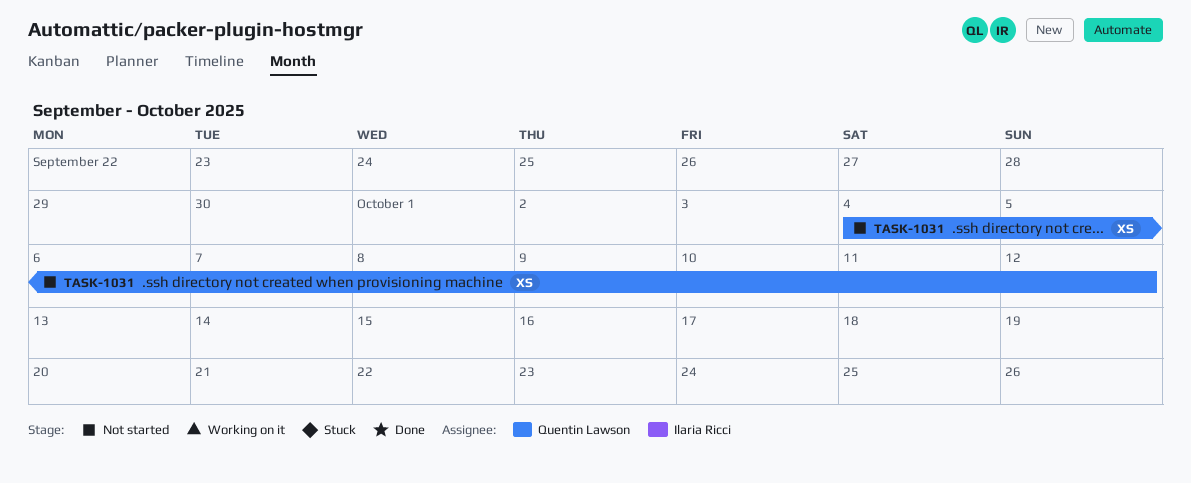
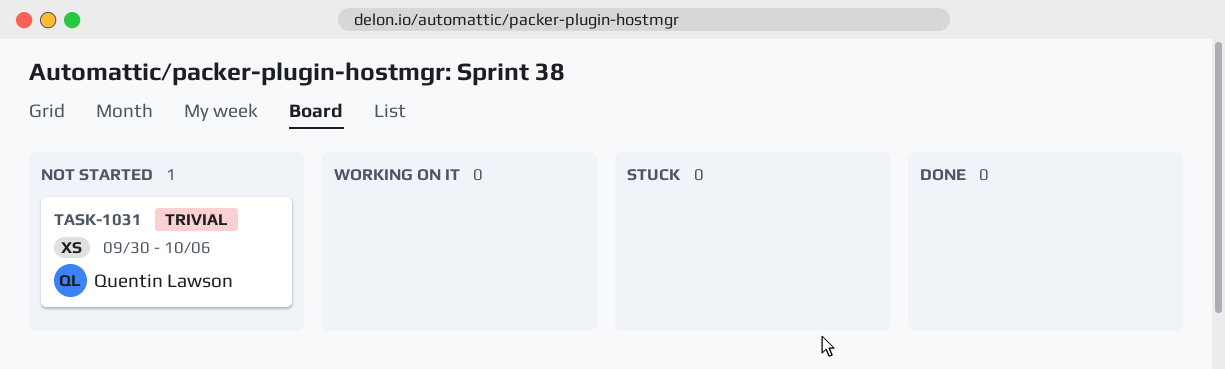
TASK-1031, start: Oct 4 -> Sep 30
TASK-1031, due: Oct 12 -> Oct 6

